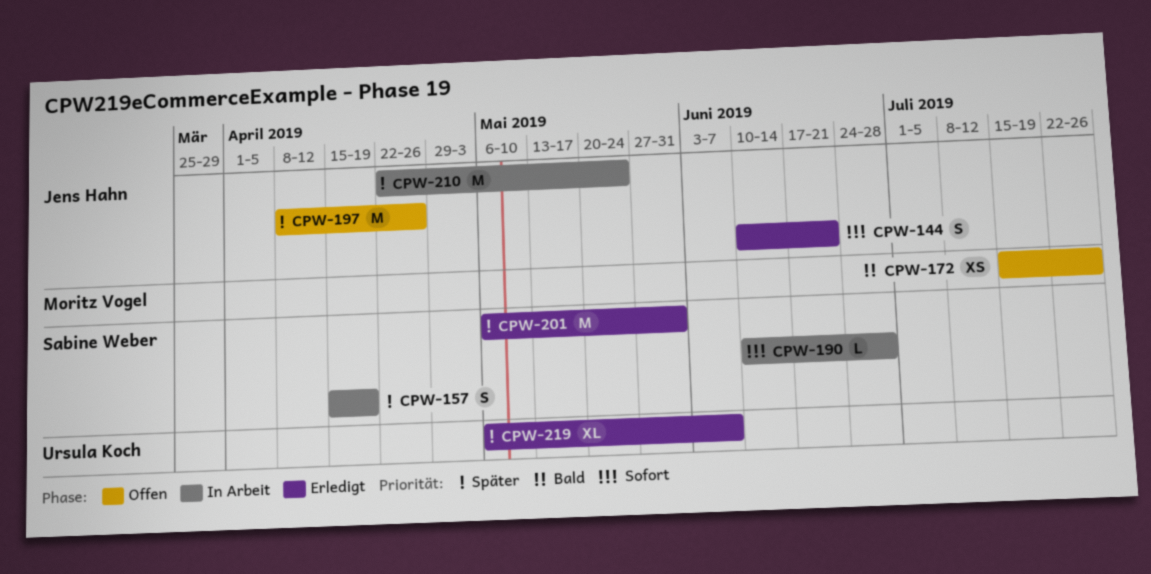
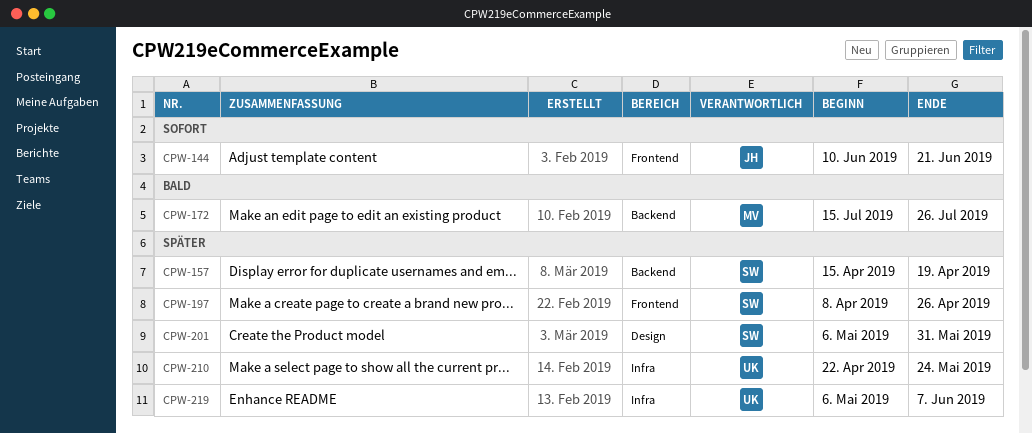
CPW-190: present -> none
CPW-197, owner: Jens Hahn -> Sabine Weber
CPW-210, owner: Jens Hahn -> Ursula Koch

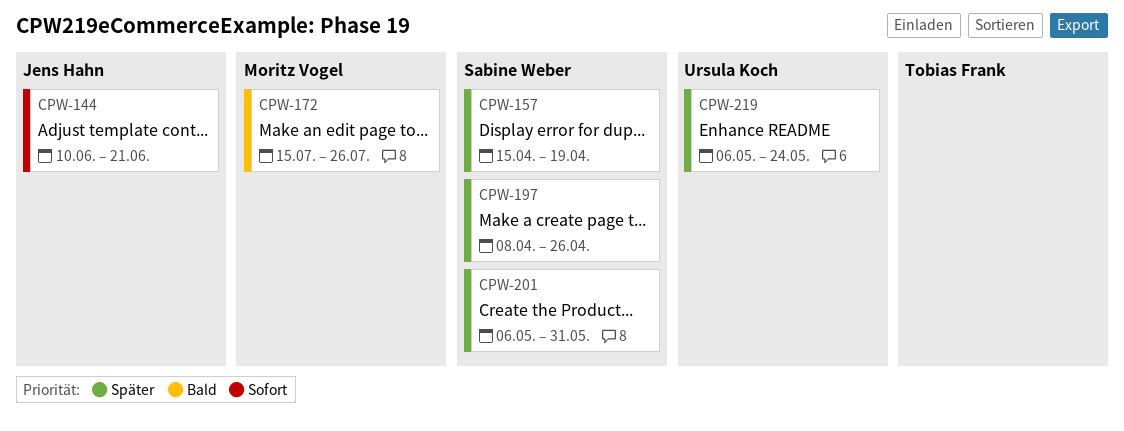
CPW-210: present -> none
CPW-219, due: Jun 7 -> May 24

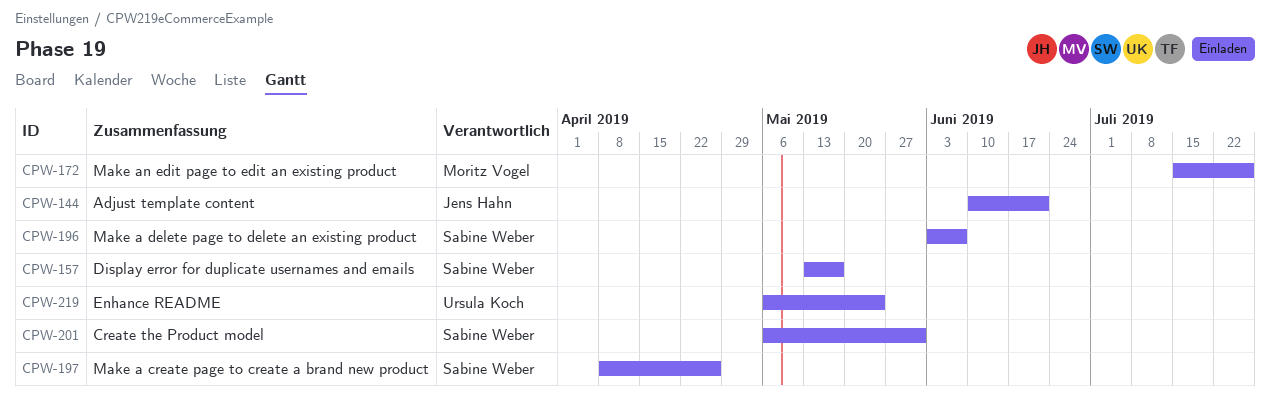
CPW-157, start: Apr 15 -> May 13
CPW-157, due: Apr 19 -> May 17
CPW-196: none -> present

